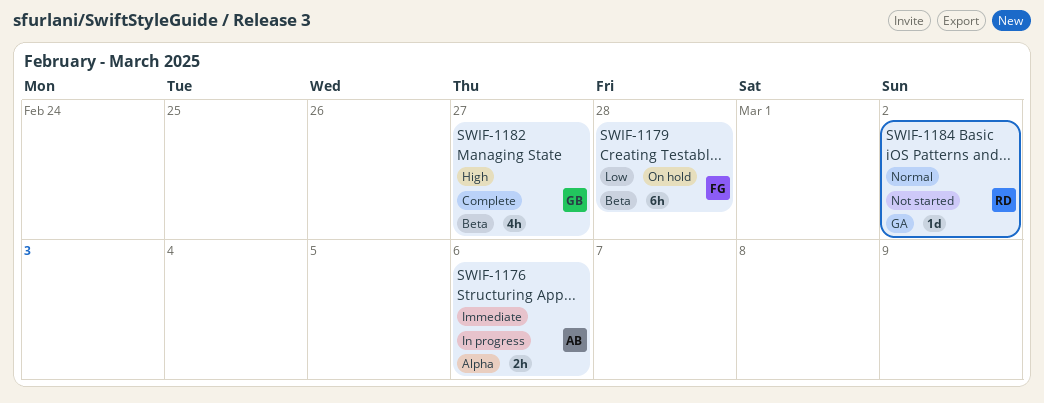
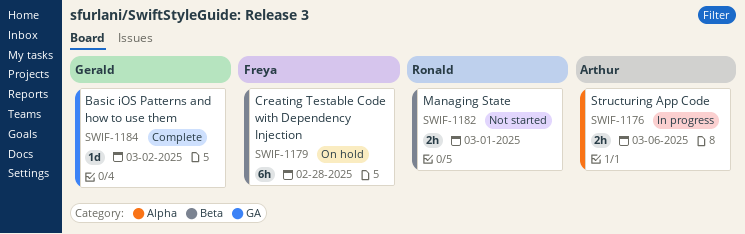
SWIF-1182, status: Complete -> Not started
SWIF-1182, owner: Gerald -> Ronald
SWIF-1182, estimate: 4h -> 2h
SWIF-1182, due: Feb 27 -> Mar 1
SWIF-1184, status: Not started -> Complete
SWIF-1184, owner: Ronald -> Gerald

